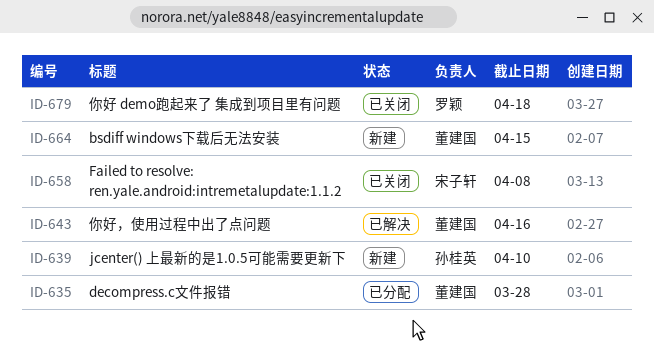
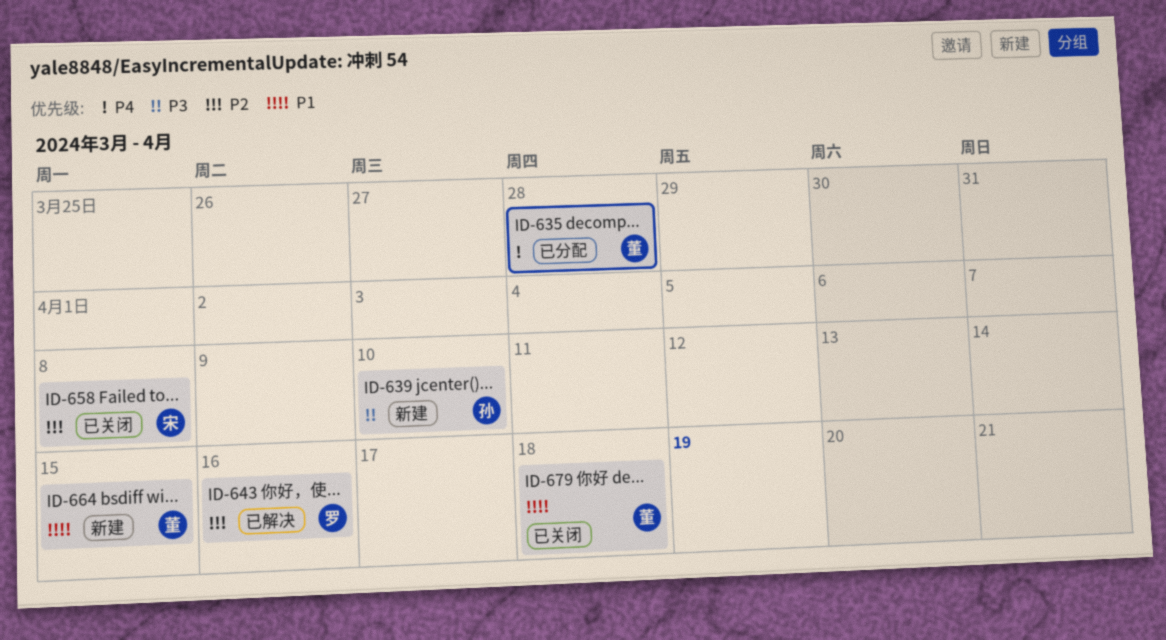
ID-643, owner: 董建国 -> 罗颖
ID-679, owner: 罗颖 -> 董建国

